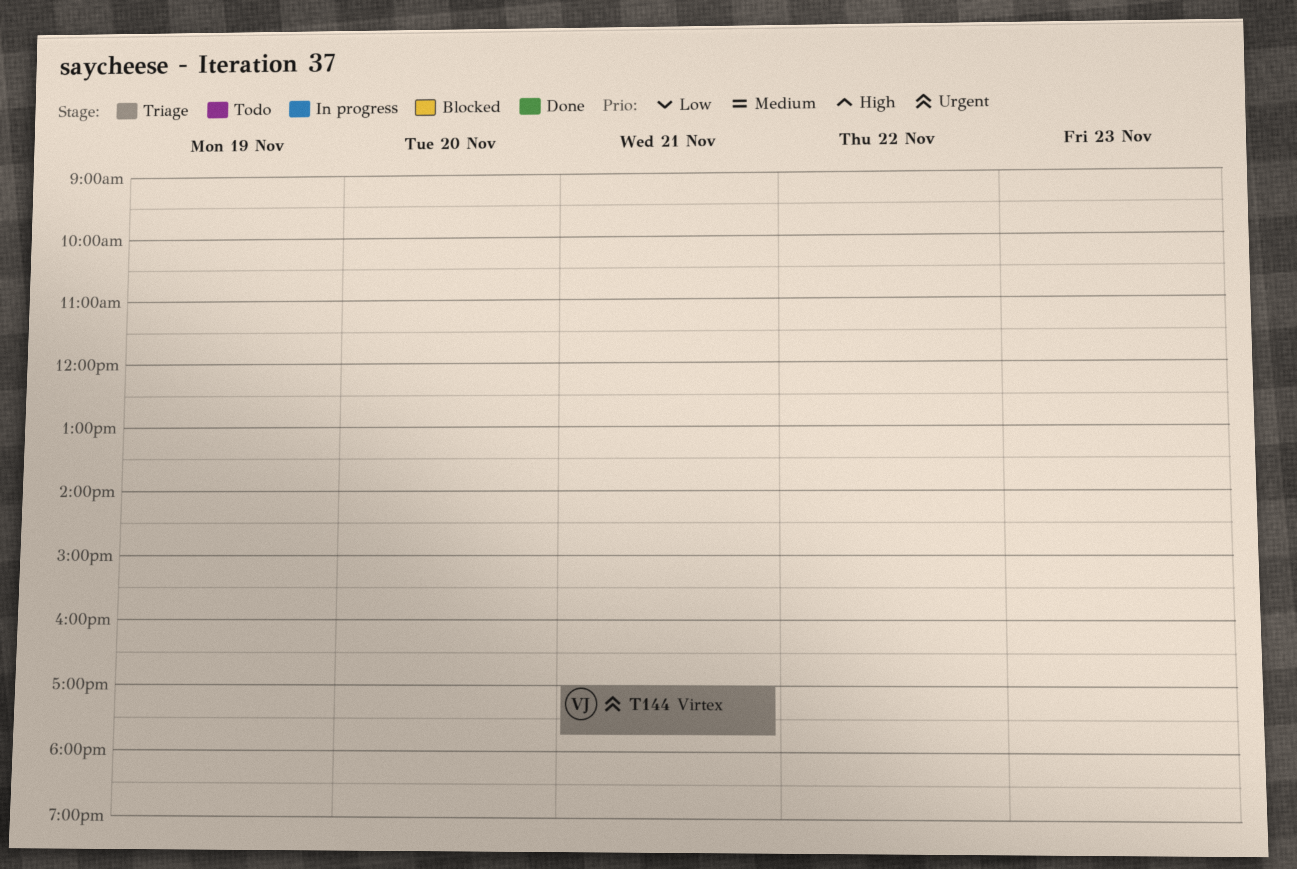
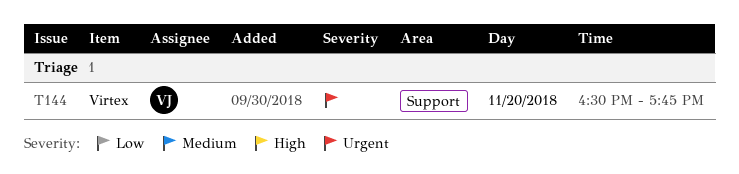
T144, day: Nov 21 -> Nov 20
T144, begins: 17:00 -> 16:30

